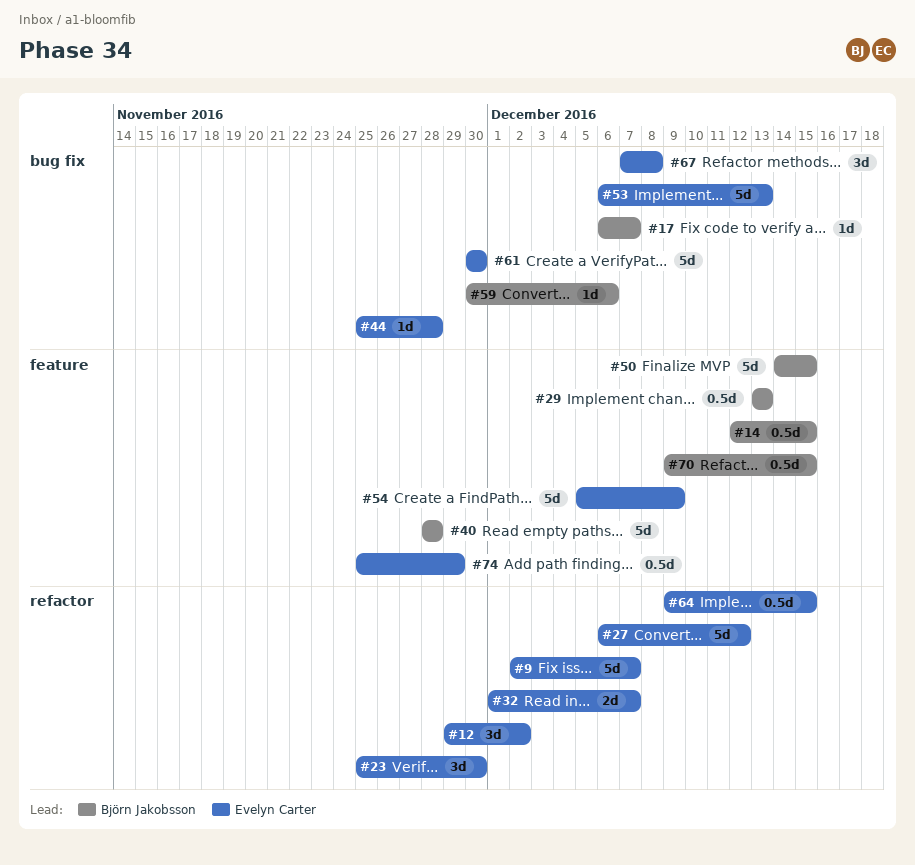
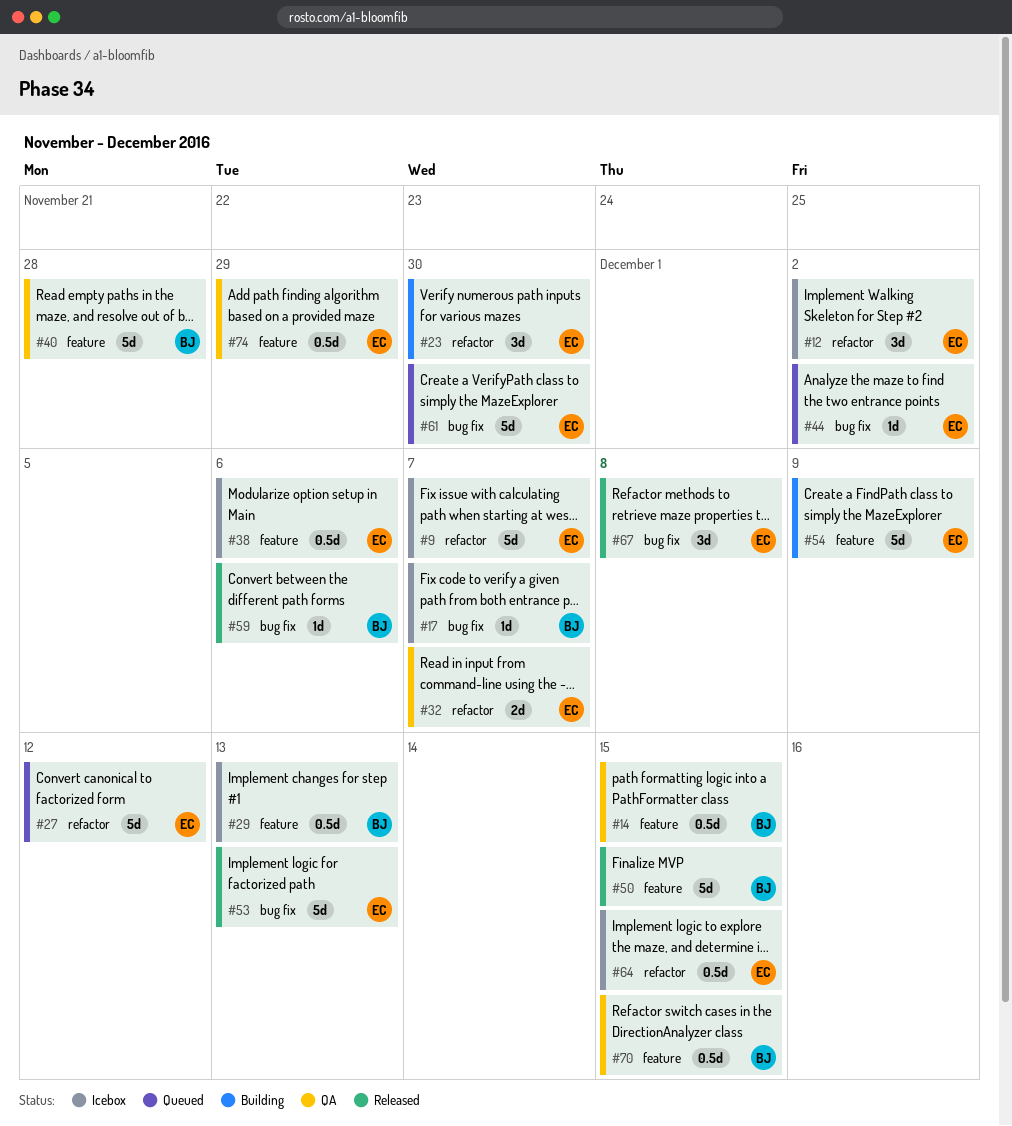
#38: none -> present
#44, due: Nov 28 -> Dec 2

